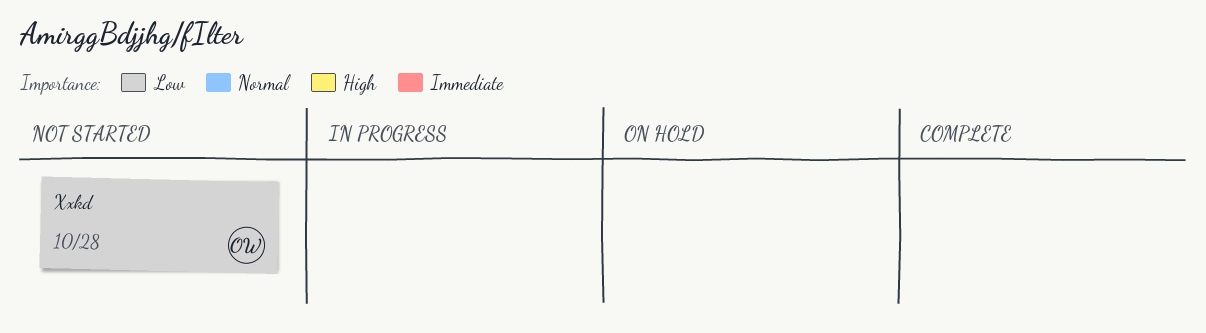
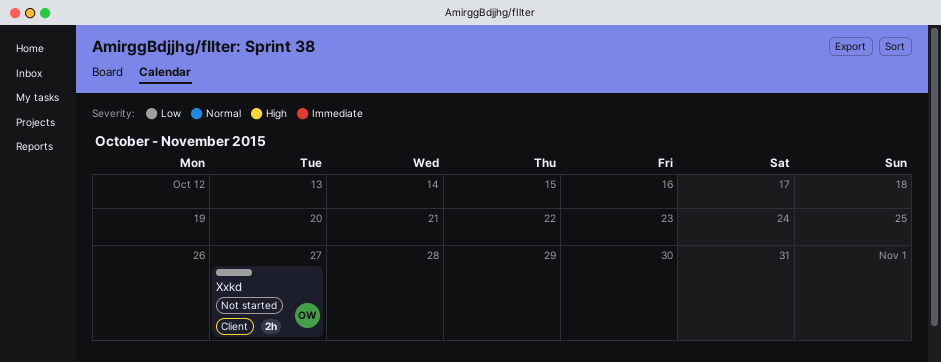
Xxkd, due: Oct 28 -> Oct 27

